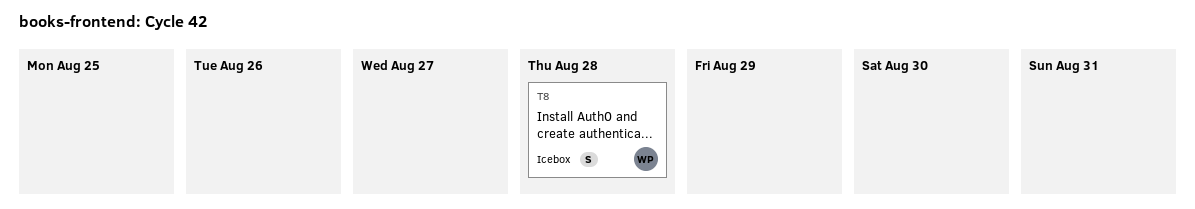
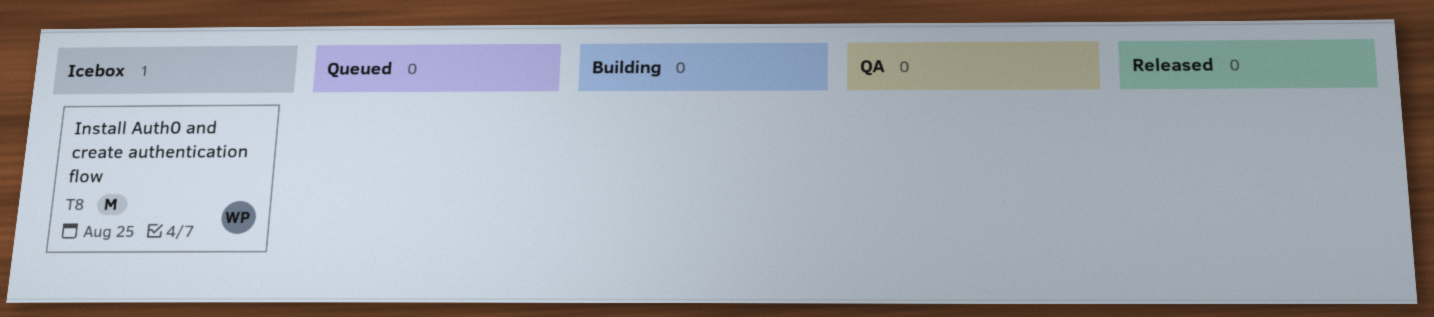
T8, estimate: S -> M
T8, due: Aug 28 -> Aug 25

